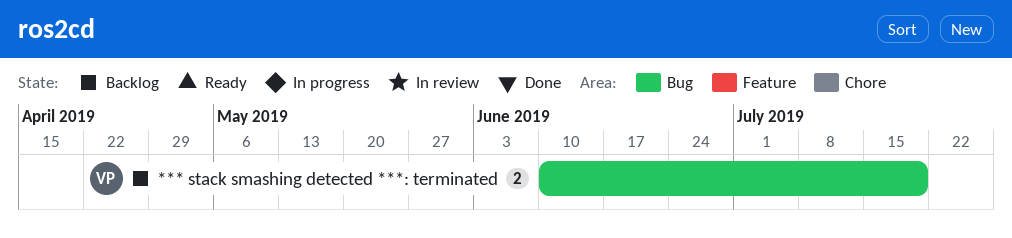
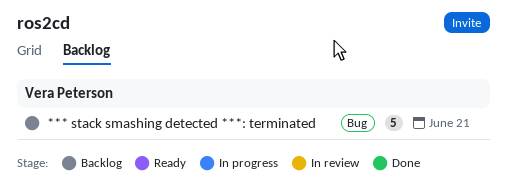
*** stack smashing detected ***: terminated, estimate: 2 -> 5
*** stack smashing detected ***: terminated, due: Jul 19 -> Jun 21

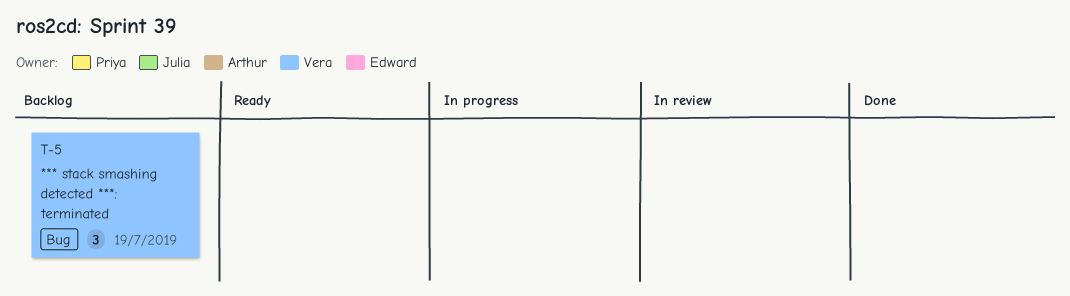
*** stack smashing detected ***: terminated, estimate: 5 -> 3
*** stack smashing detected ***: terminated, due: Jun 21 -> Jul 19

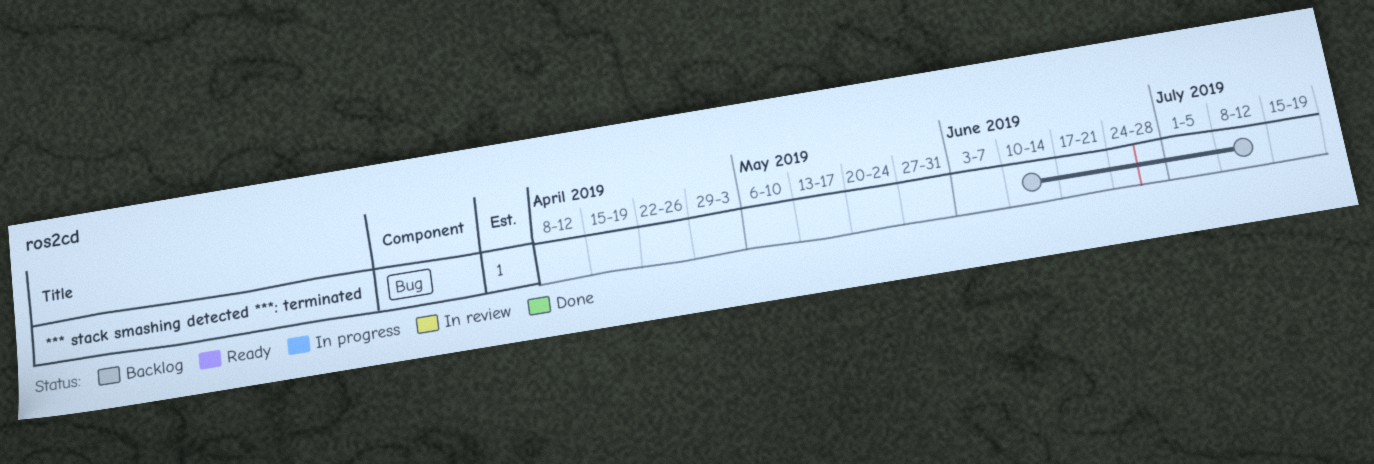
*** stack smashing detected ***: terminated, estimate: 3 -> 1
*** stack smashing detected ***: terminated, due: Jul 19 -> Jul 12

